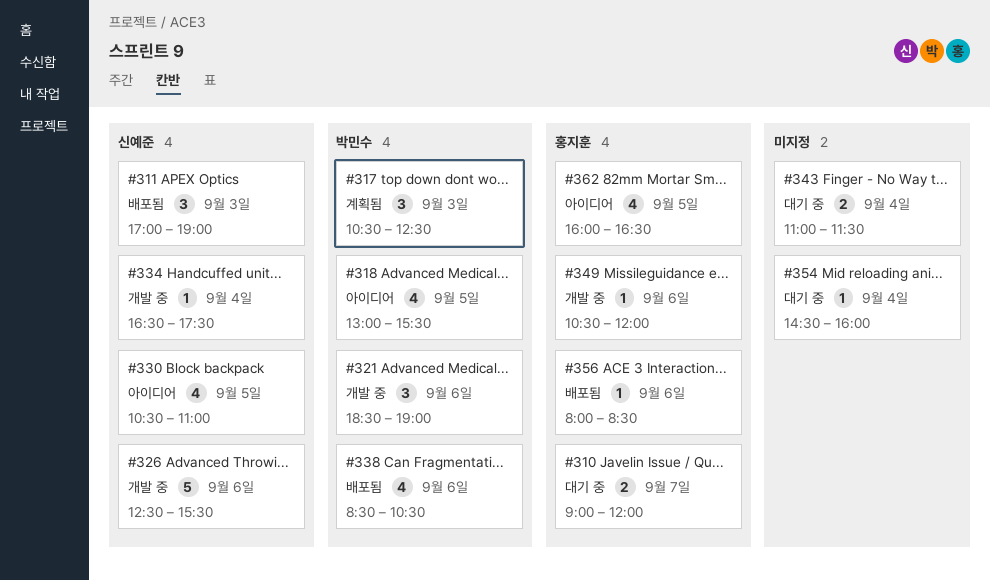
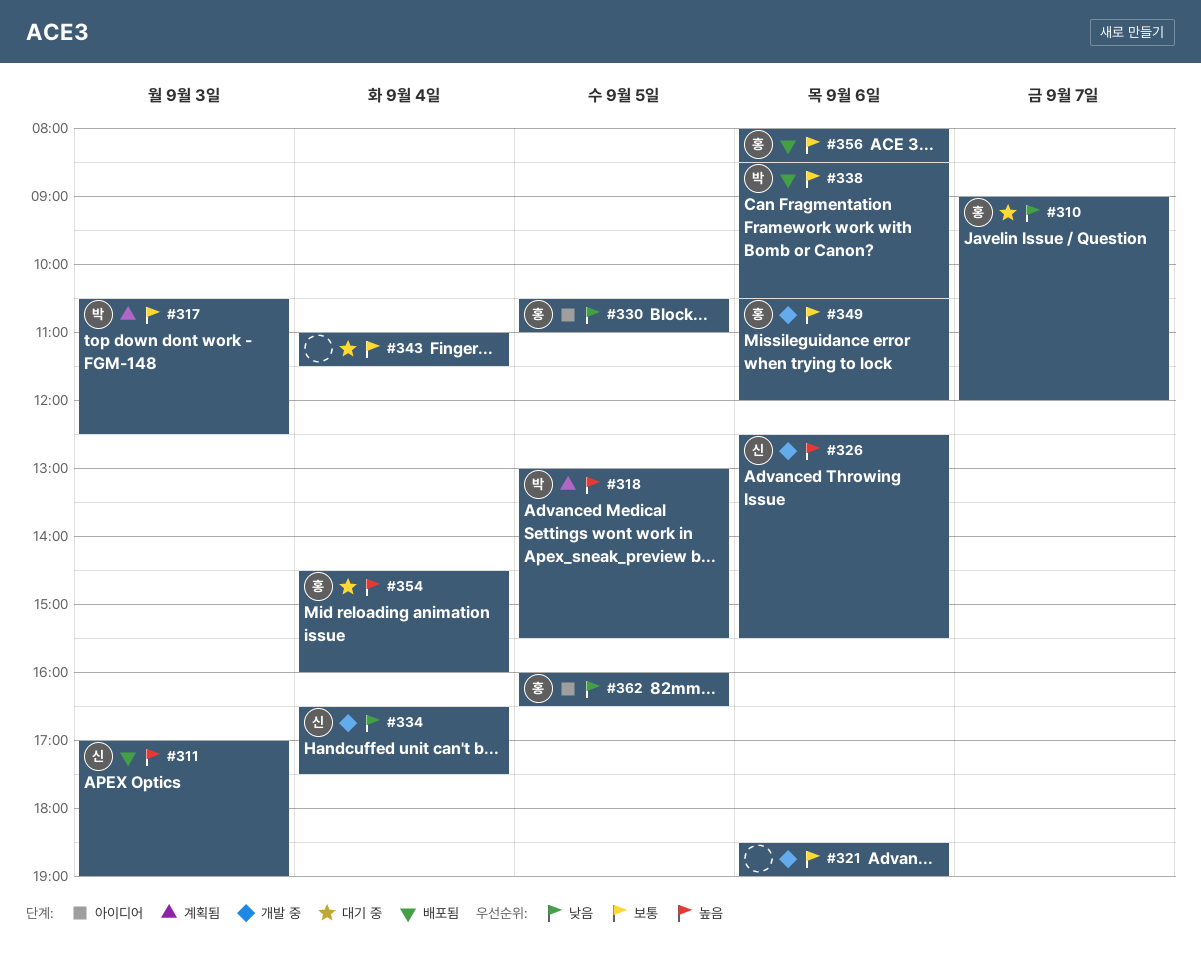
#318, status: 아이디어 -> 계획됨
#321, owner: 박민수 -> none
#330, owner: 신예준 -> 홍지훈
#354, owner: none -> 홍지훈

